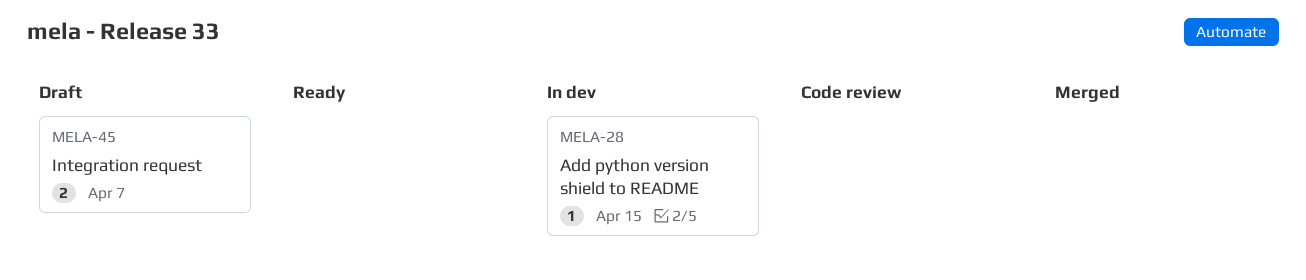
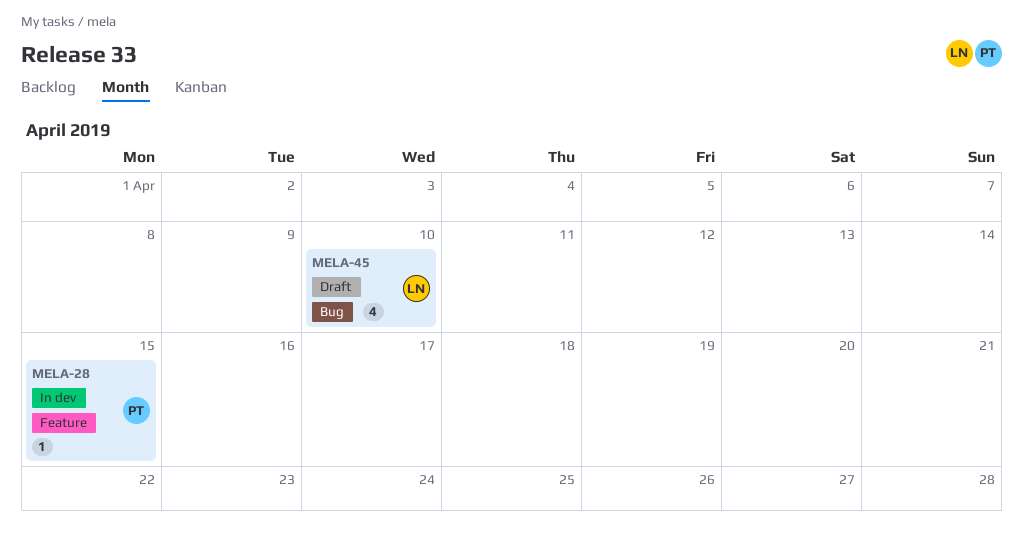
MELA-45, estimate: 2 -> 4
MELA-45, due: Apr 7 -> Apr 10

